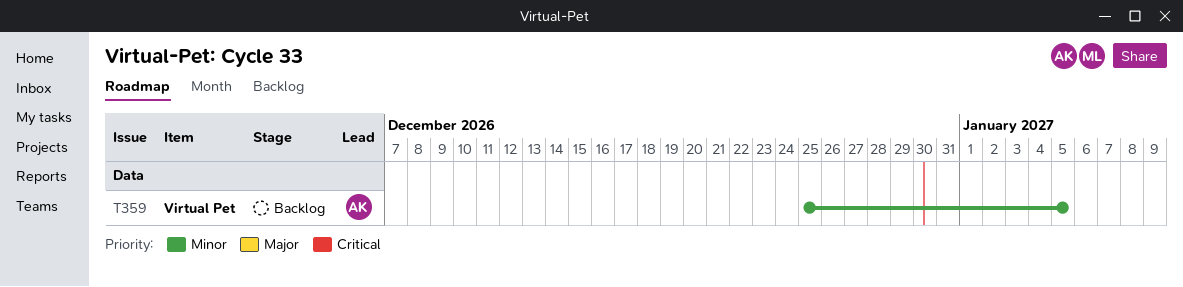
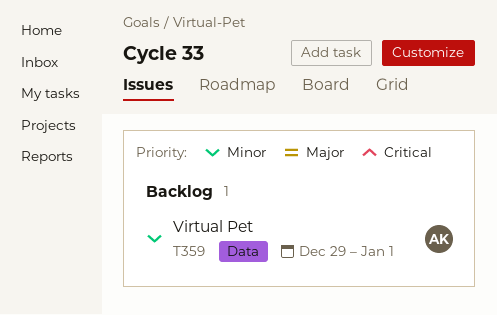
T359, start: Dec 25 -> Dec 29
T359, due: Jan 5 -> Jan 1

